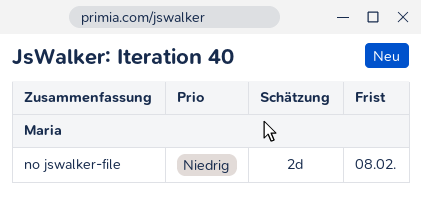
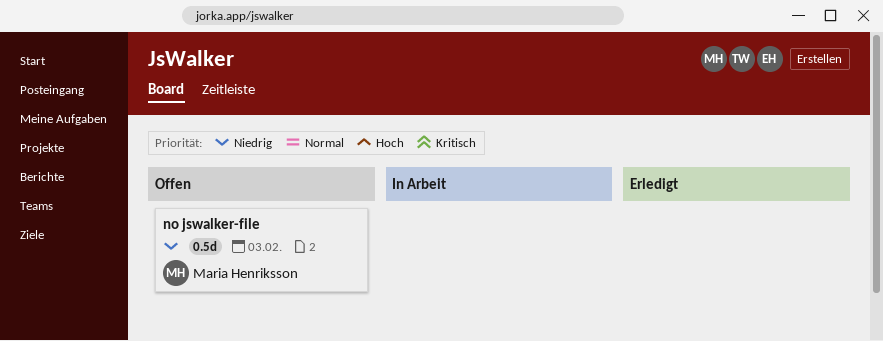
no jswalker-file, estimate: 2d -> 0.5d
no jswalker-file, due: Feb 8 -> Feb 3

